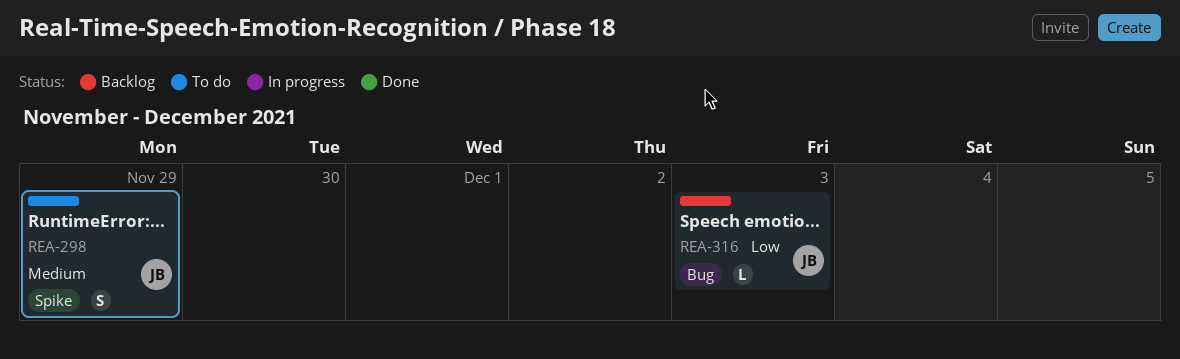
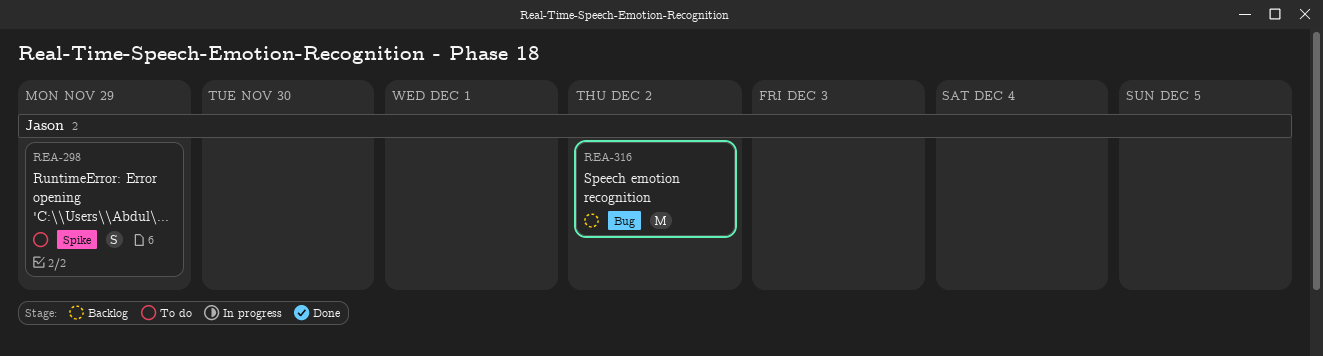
REA-316, estimate: L -> M
REA-316, due: Dec 3 -> Dec 2

